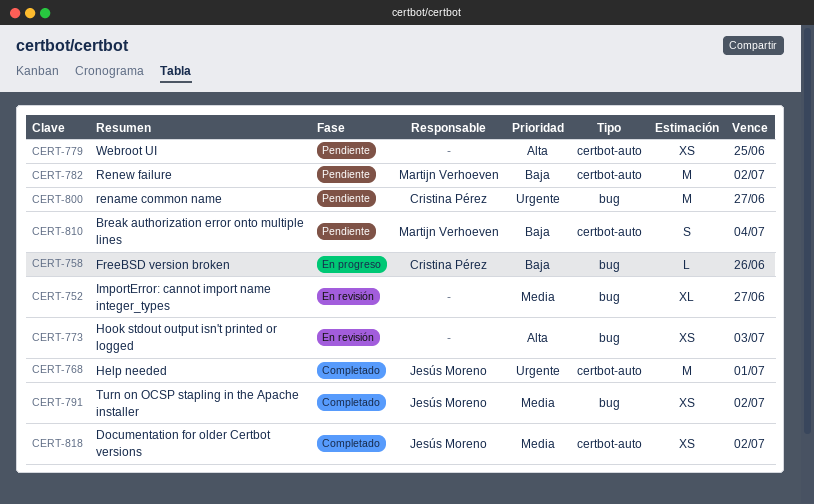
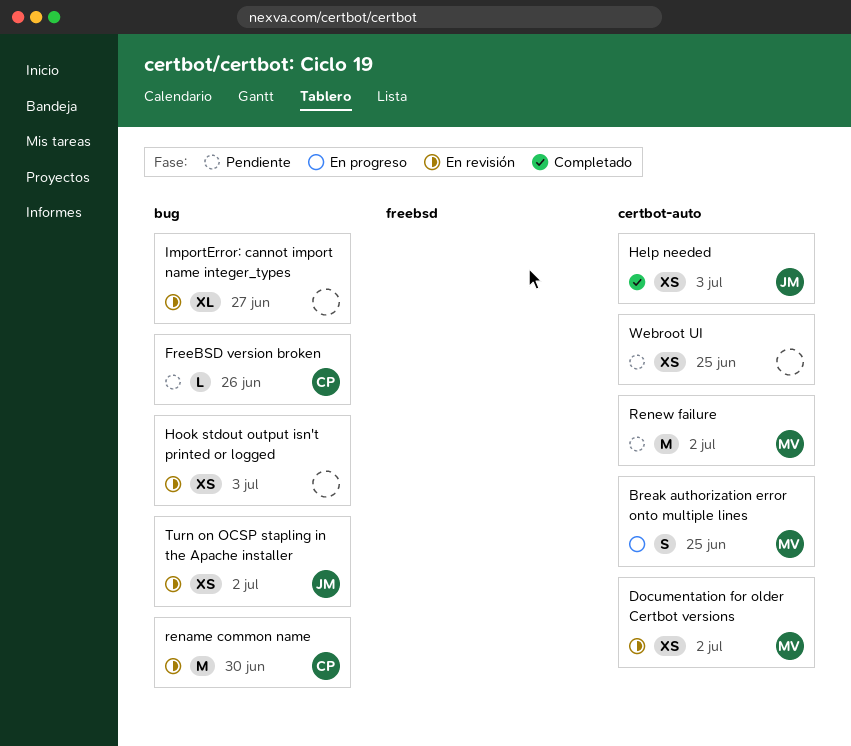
Break authorization error onto multiple lines, status: Pendiente -> En progreso
Break authorization error onto multiple lines, due: Jul 4 -> Jun 25
Documentation for older Certbot versions, status: Completado -> En revisión
Documentation for older Certbot versions, owner: Jesús Moreno -> Martijn Verhoeven
FreeBSD version broken, status: En progreso -> Pendiente
Help needed, estimate: M -> XS
Help needed, due: Jul 1 -> Jul 3
rename common name, status: Pendiente -> En revisión
rename common name, due: Jun 27 -> Jun 30
Turn on OCSP stapling in the Apache installer, status: Completado -> En revisión

